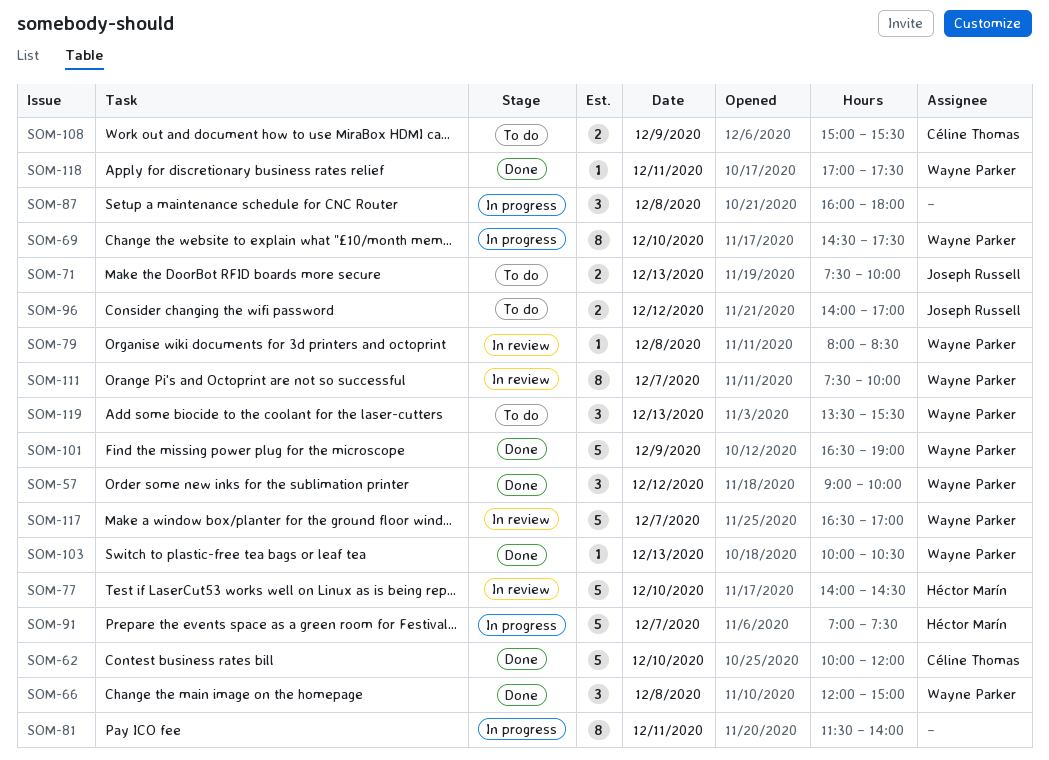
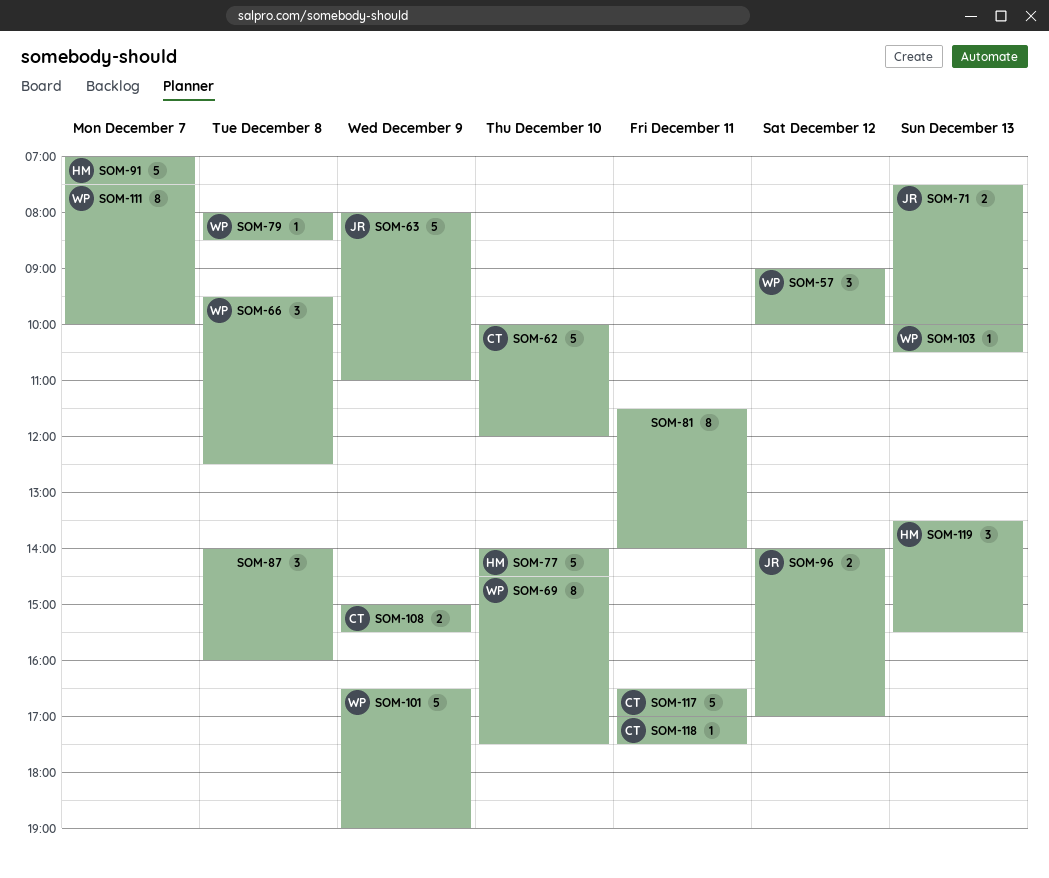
SOM-63: none -> present
SOM-66, begins: 12:00 -> 09:30
SOM-66, ends: 15:00 -> 12:30
SOM-87, begins: 16:00 -> 14:00
SOM-87, ends: 18:00 -> 16:00
SOM-117, owner: Wayne Parker -> Céline Thomas
SOM-117, day: Dec 7 -> Dec 11
SOM-118, owner: Wayne Parker -> Céline Thomas
SOM-119, owner: Wayne Parker -> Héctor Marín

